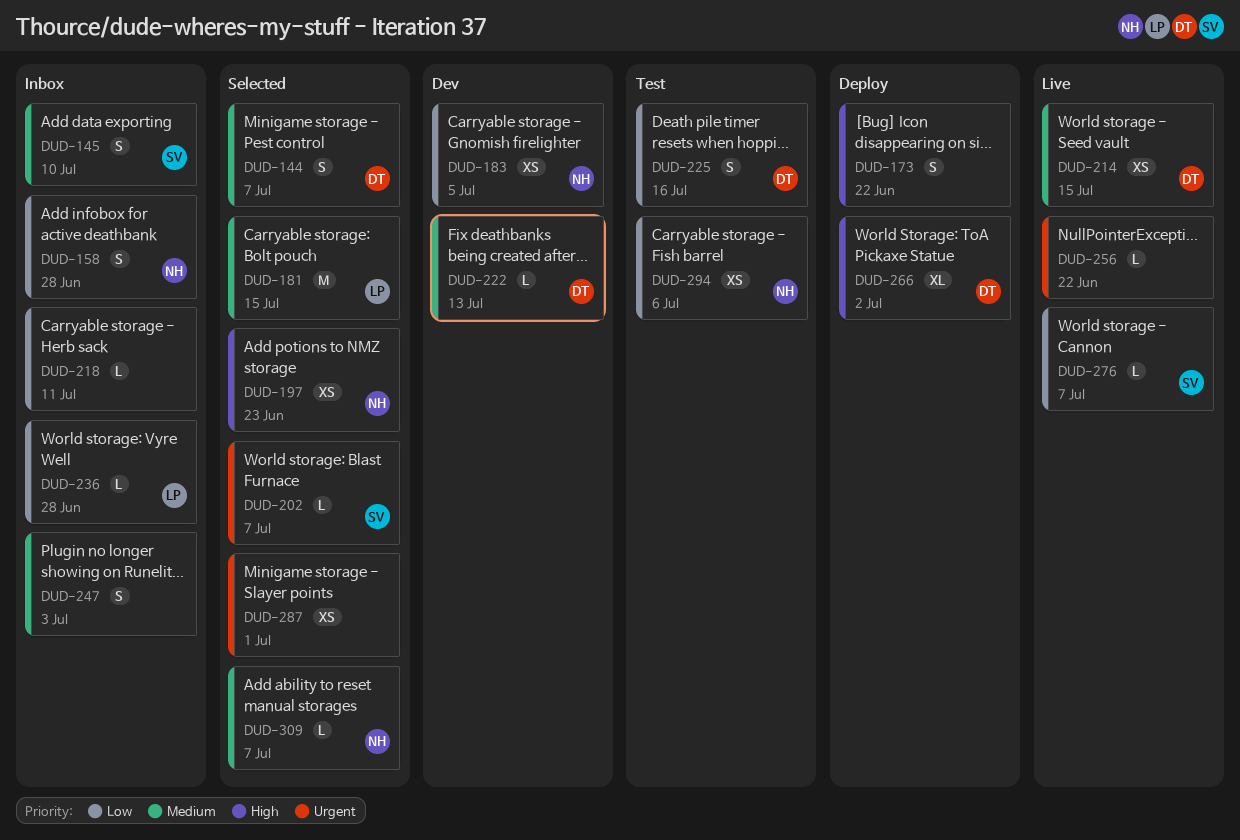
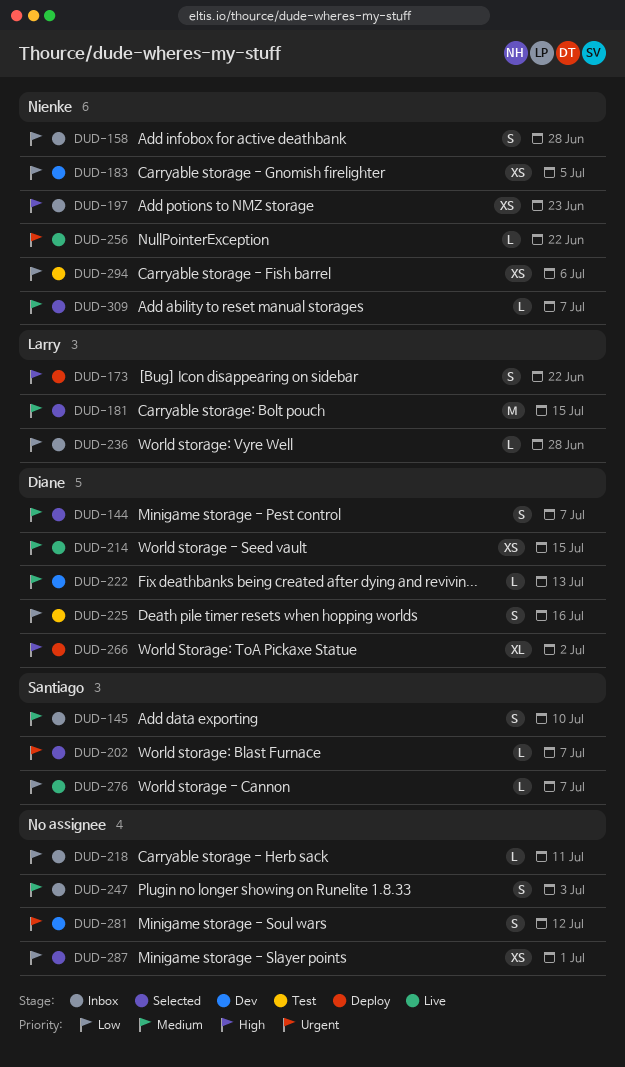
DUD-173, owner: none -> Larry
DUD-197, status: Selected -> Inbox
DUD-256, owner: none -> Nienke
DUD-281: none -> present
DUD-287, priority: Urgent -> Low

